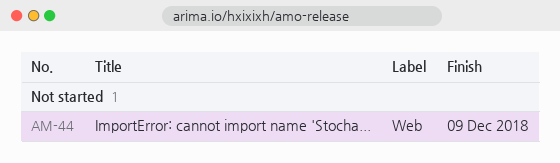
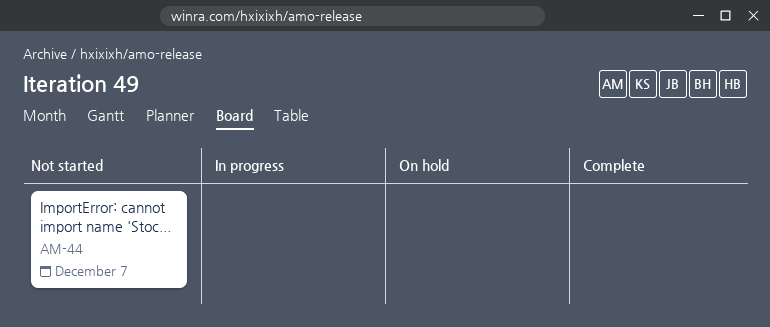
AM-44, due: Dec 9 -> Dec 7

